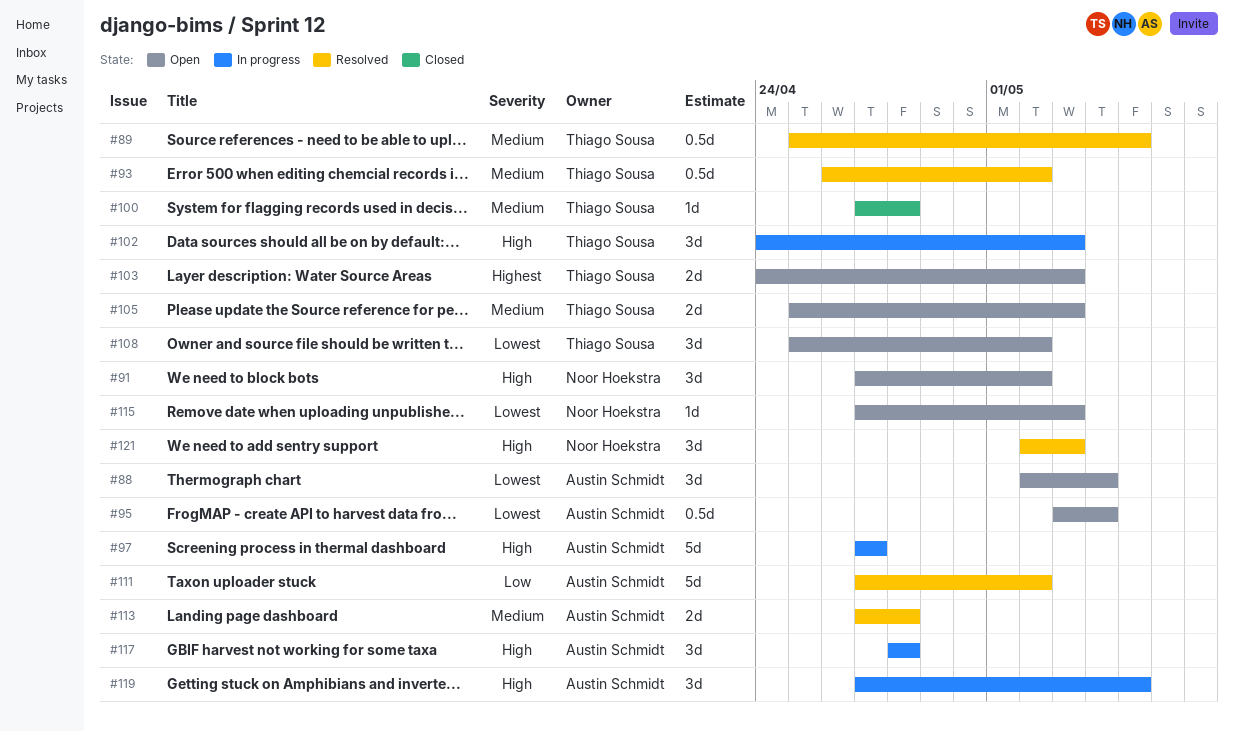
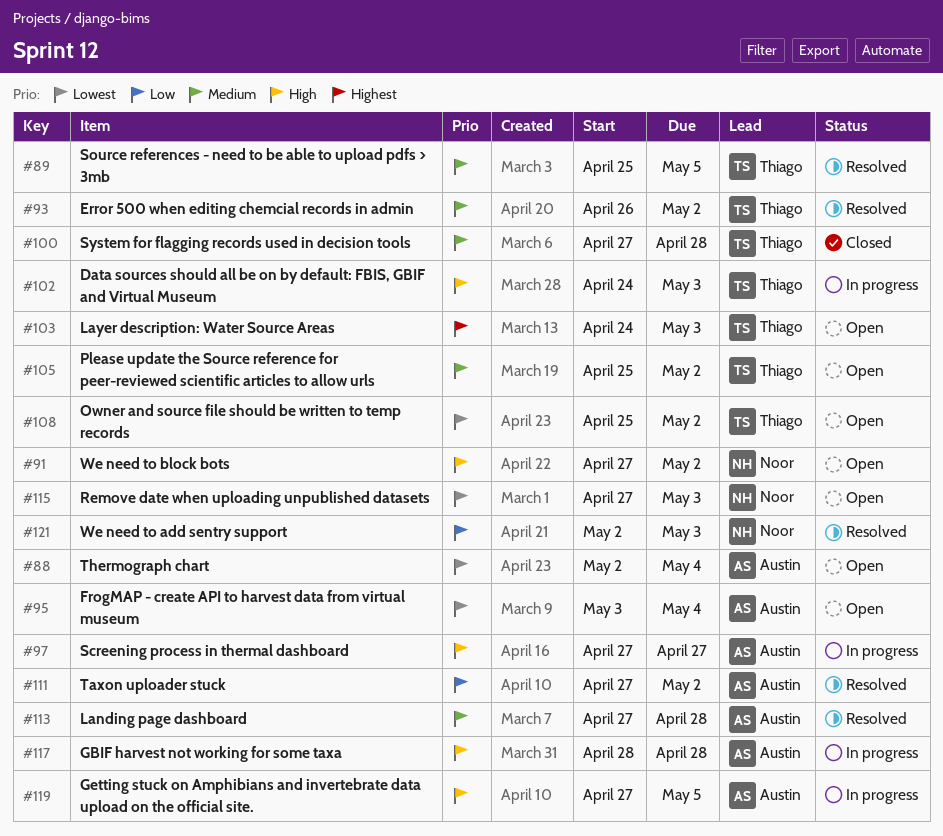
#105, due: May 3 -> May 2
#121, priority: High -> Low

